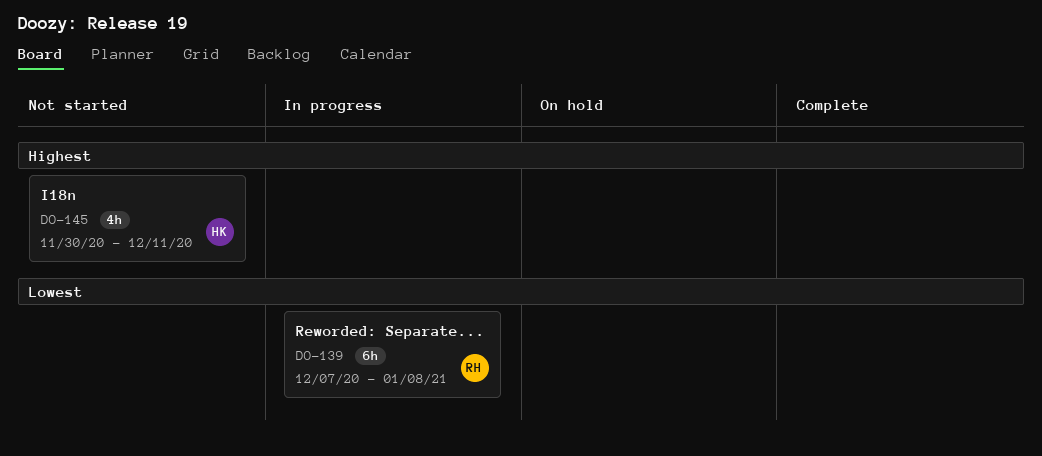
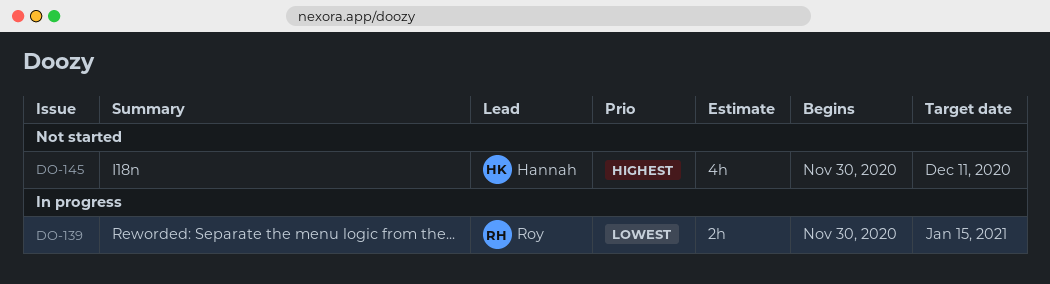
DO-139, estimate: 6h -> 2h
DO-139, start: Dec 7 -> Nov 30
DO-139, due: Jan 8 -> Jan 15

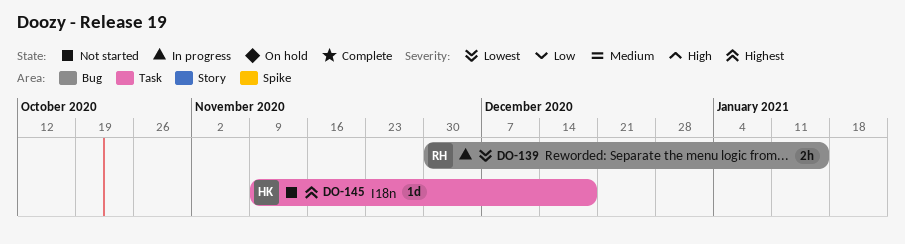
DO-145, estimate: 4h -> 1d
DO-145, start: Nov 30 -> Nov 9
DO-145, due: Dec 11 -> Dec 18

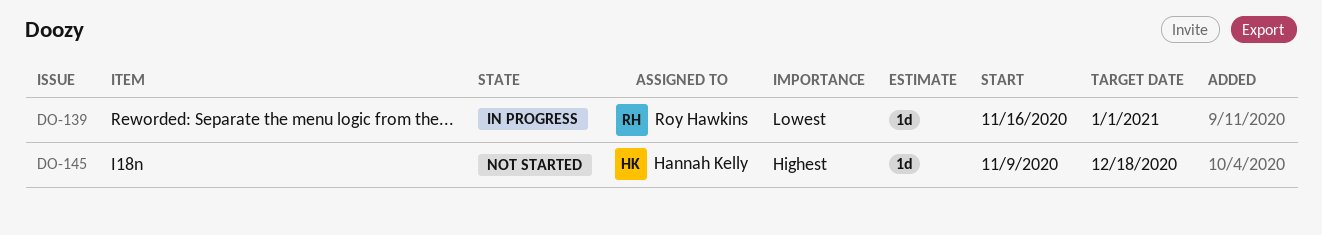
DO-139, estimate: 2h -> 1d
DO-139, start: Nov 30 -> Nov 16
DO-139, due: Jan 15 -> Jan 1

